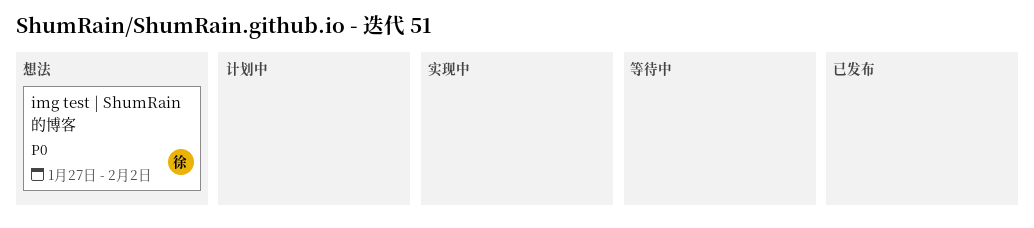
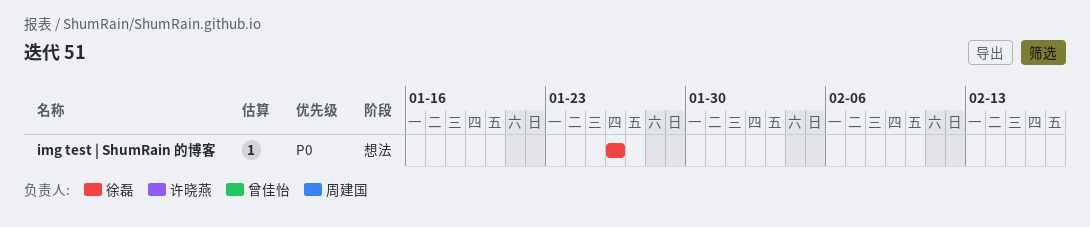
img test | ShumRain 的博客, start: Jan 27 -> Jan 26
img test | ShumRain 的博客, due: Feb 2 -> Jan 26

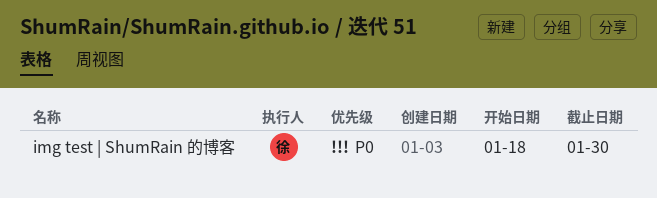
img test | ShumRain 的博客, start: Jan 26 -> Jan 18
img test | ShumRain 的博客, due: Jan 26 -> Jan 30

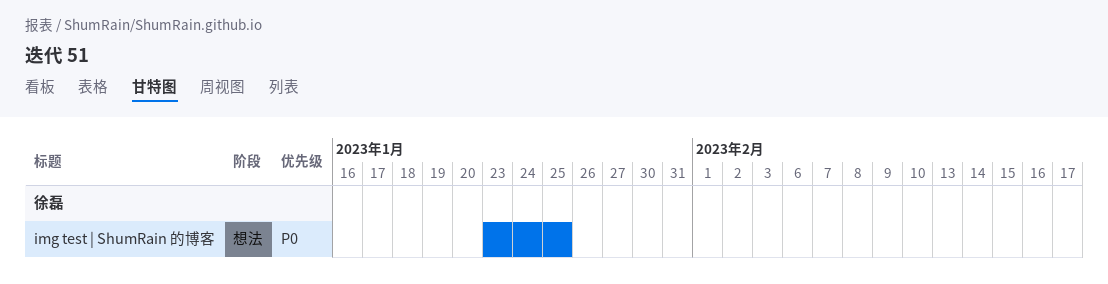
img test | ShumRain 的博客, start: Jan 18 -> Jan 23
img test | ShumRain 的博客, due: Jan 30 -> Jan 25

